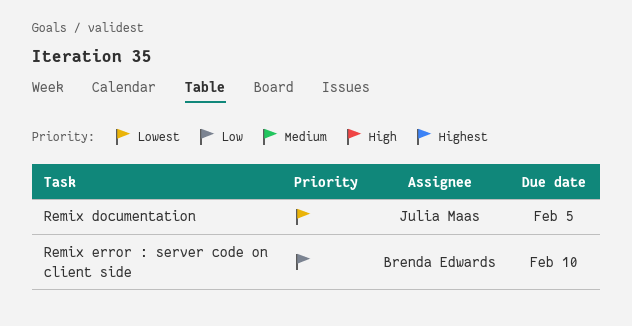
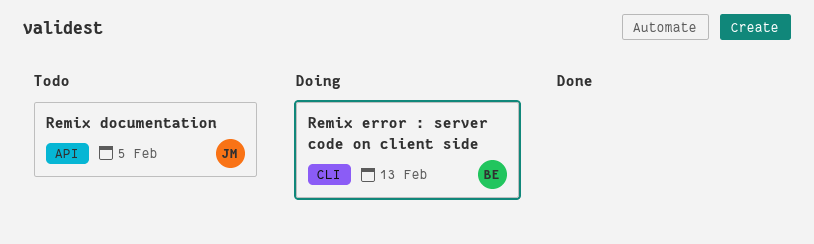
Remix error : server code on client side, due: Feb 10 -> Feb 13

